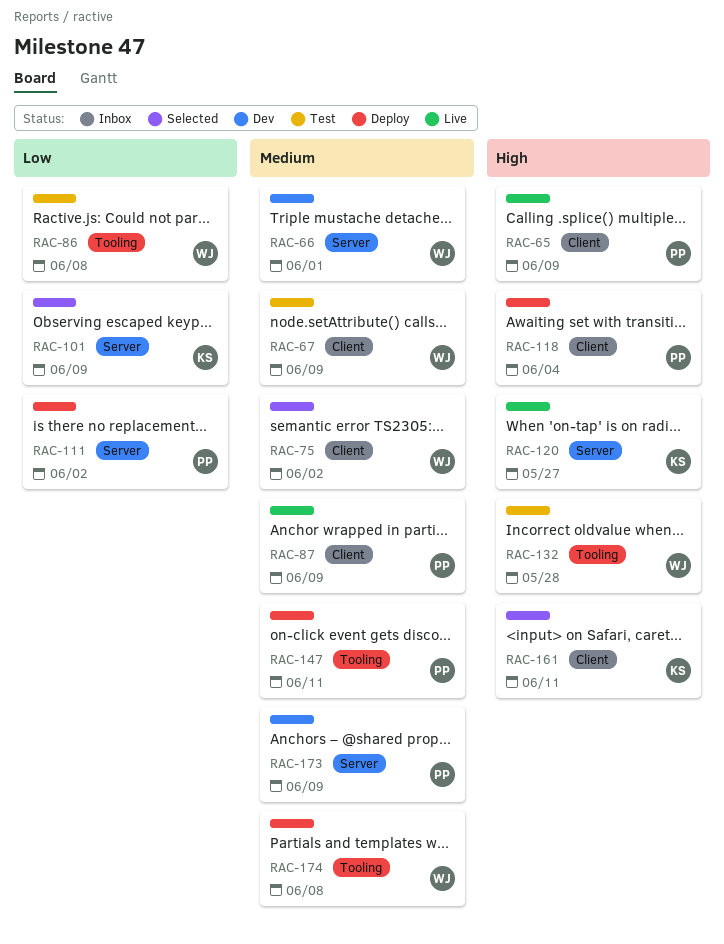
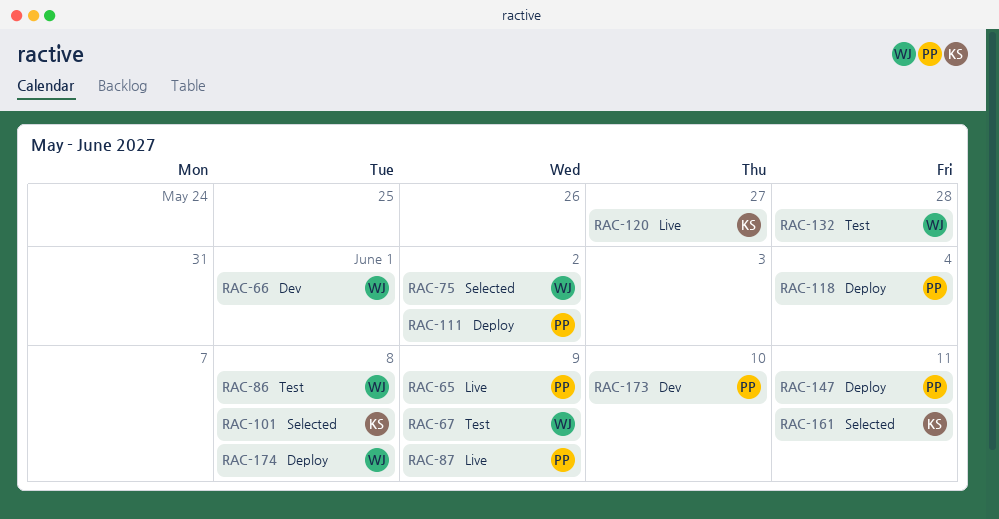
RAC-101, due: Jun 9 -> Jun 8
RAC-173, due: Jun 9 -> Jun 10

